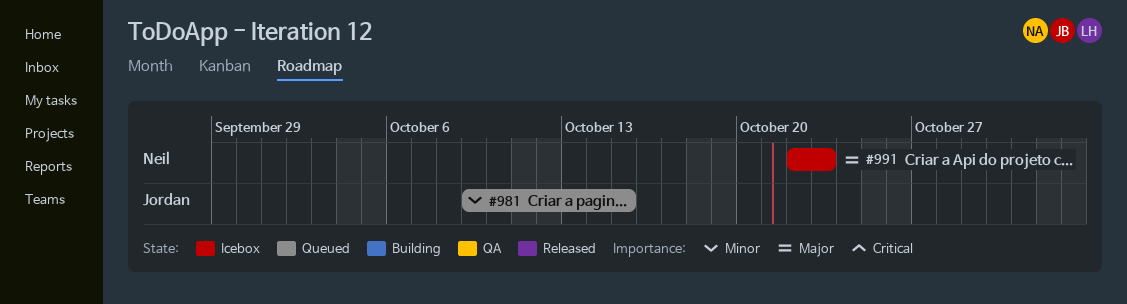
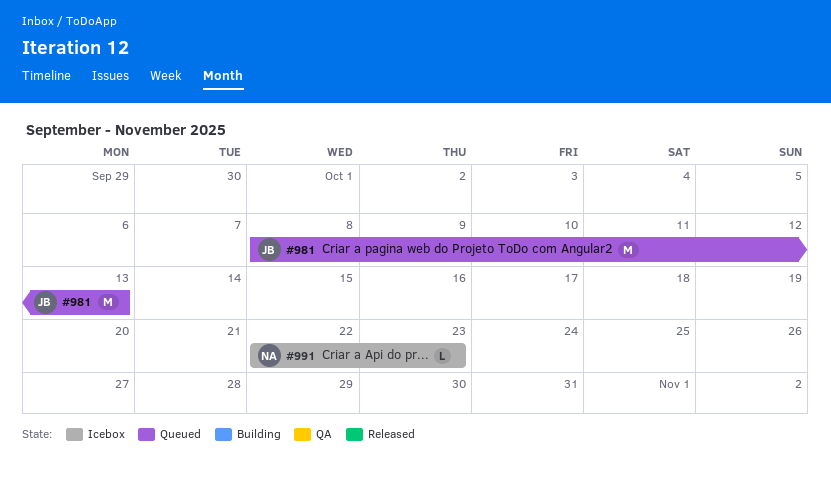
#981, start: Oct 9 -> Oct 8
#981, due: Oct 15 -> Oct 13

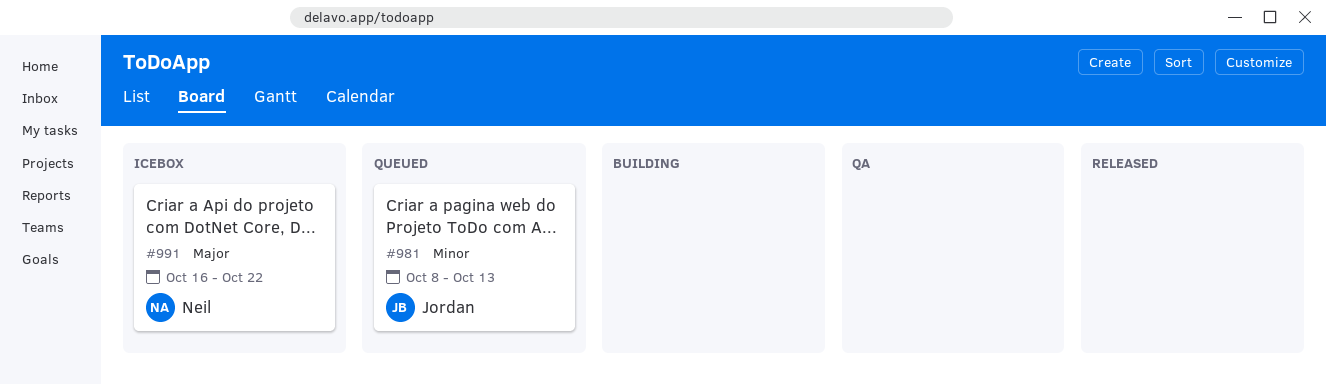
#991, start: Oct 22 -> Oct 16
#991, due: Oct 23 -> Oct 22

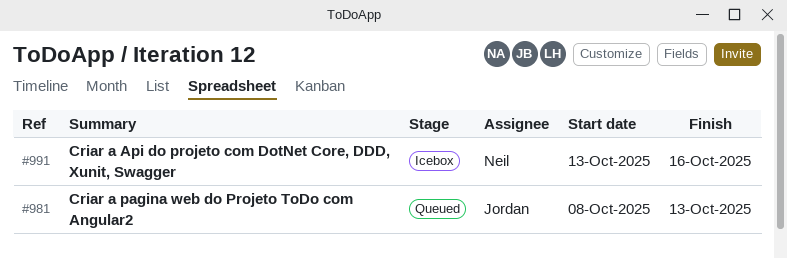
#991, start: Oct 16 -> Oct 13
#991, due: Oct 22 -> Oct 16

